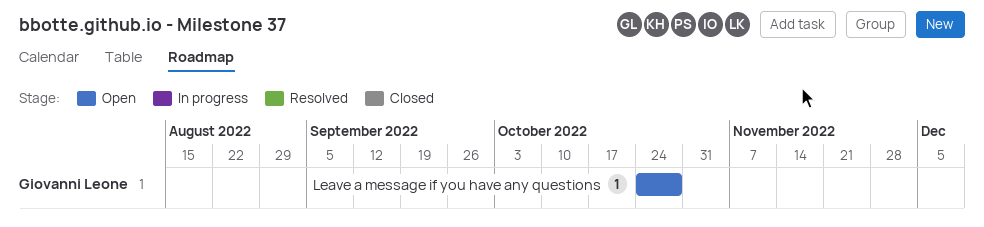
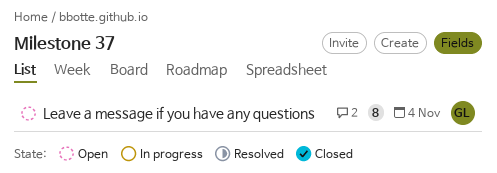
Leave a message if you have any questions, estimate: 1 -> 8
Leave a message if you have any questions, due: Oct 28 -> Nov 4

